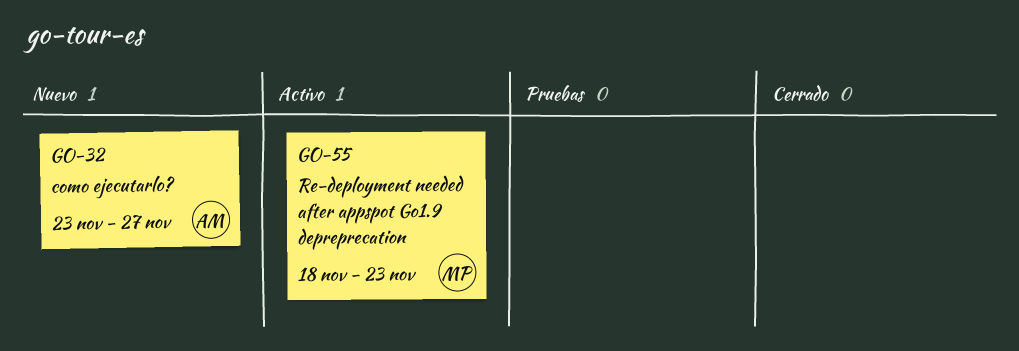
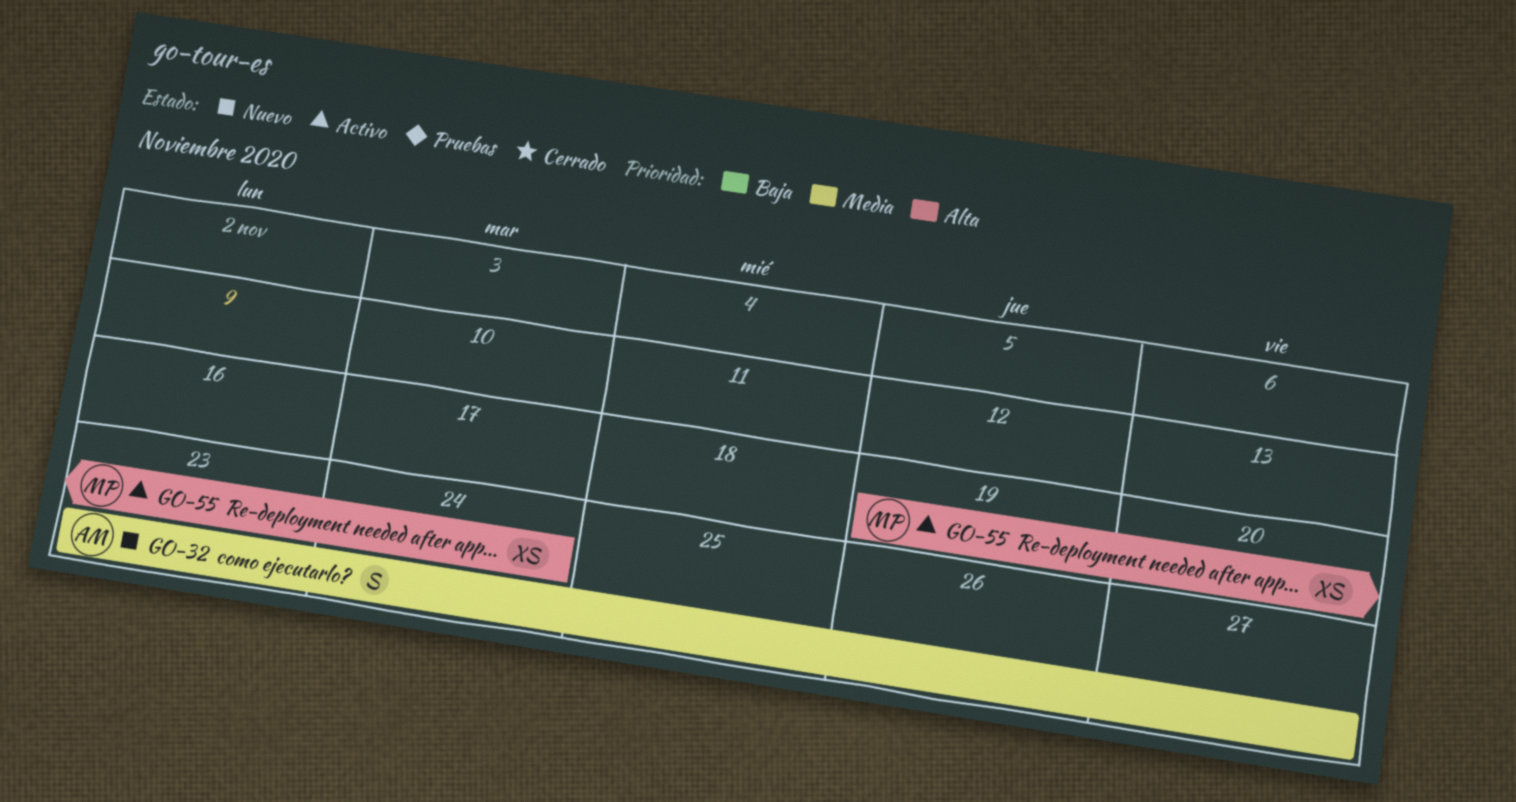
GO-55, start: Nov 18 -> Nov 19
GO-55, due: Nov 23 -> Nov 24

